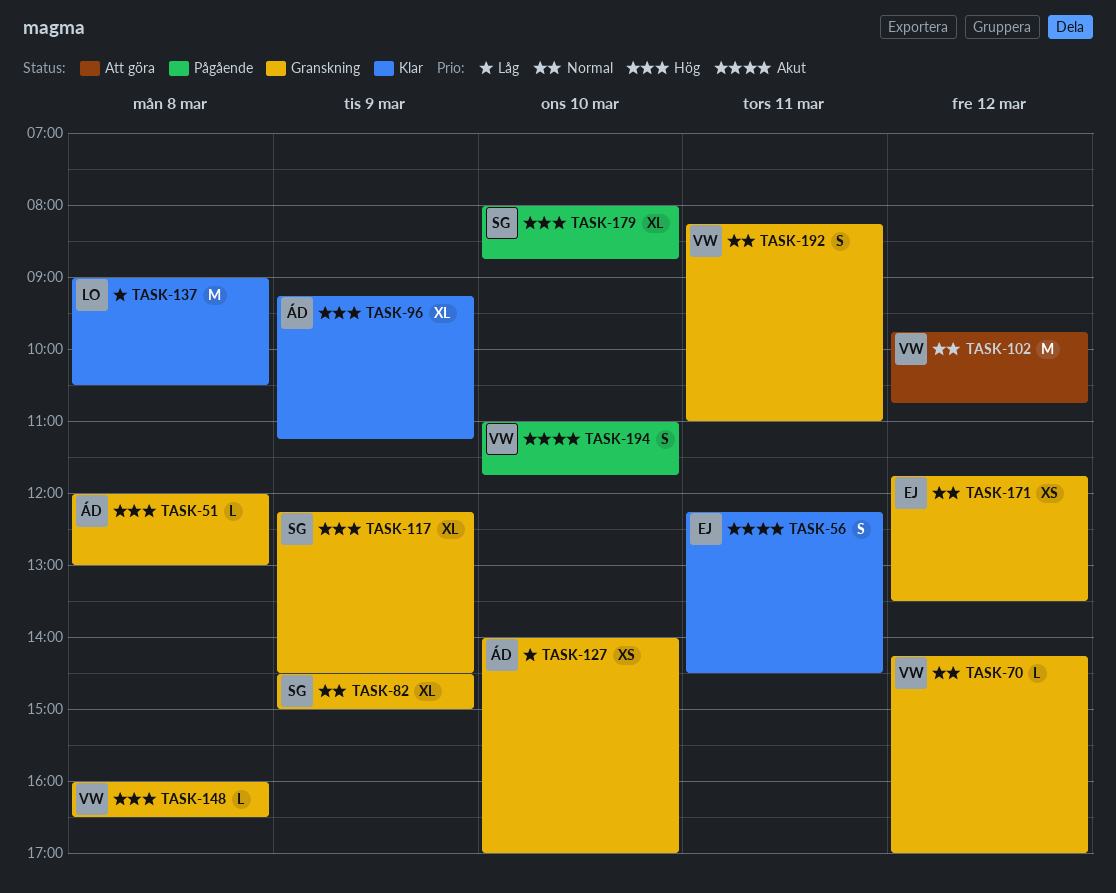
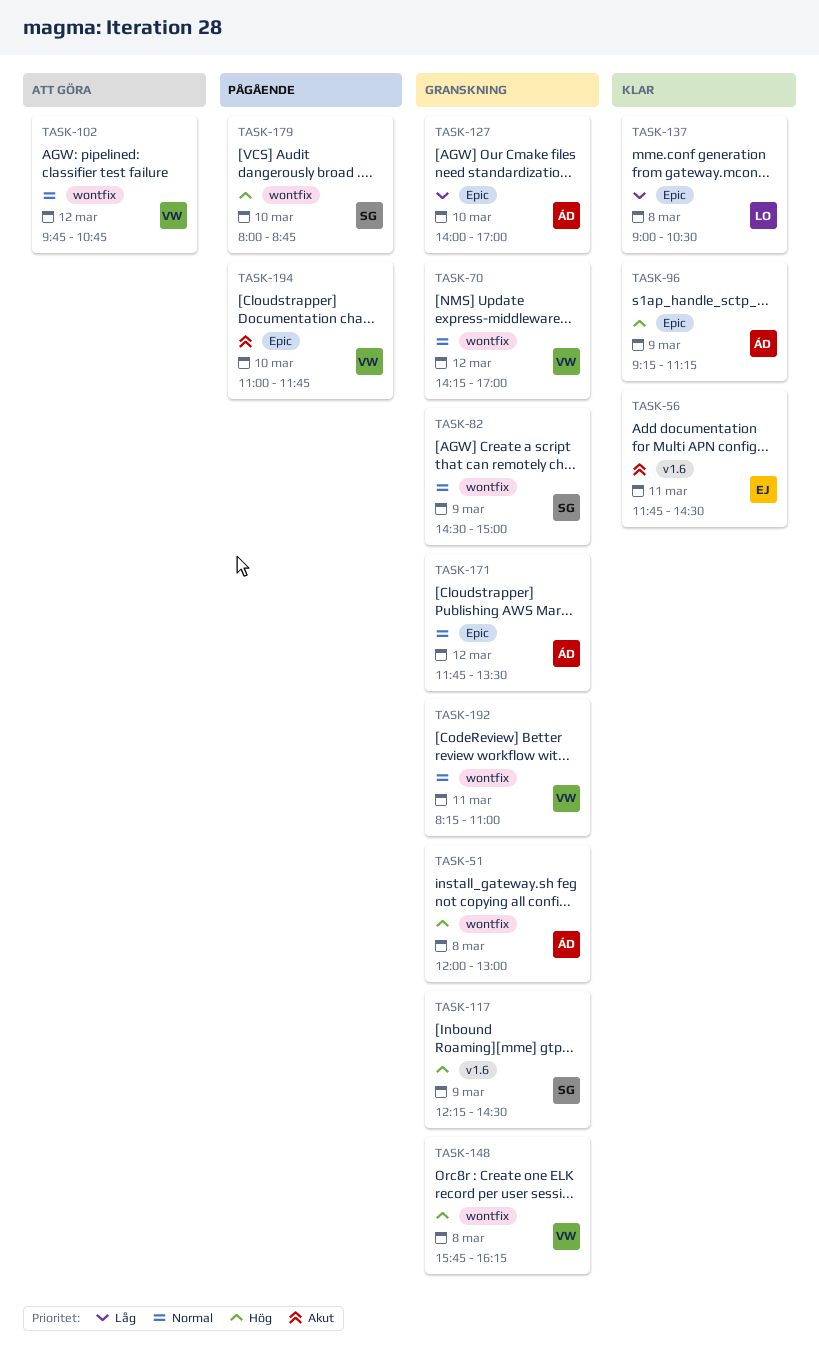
TASK-56, begins: 12:15 -> 11:45
TASK-148, begins: 16:00 -> 15:45
TASK-148, ends: 16:30 -> 16:15
TASK-171, owner: EJ -> ÁD

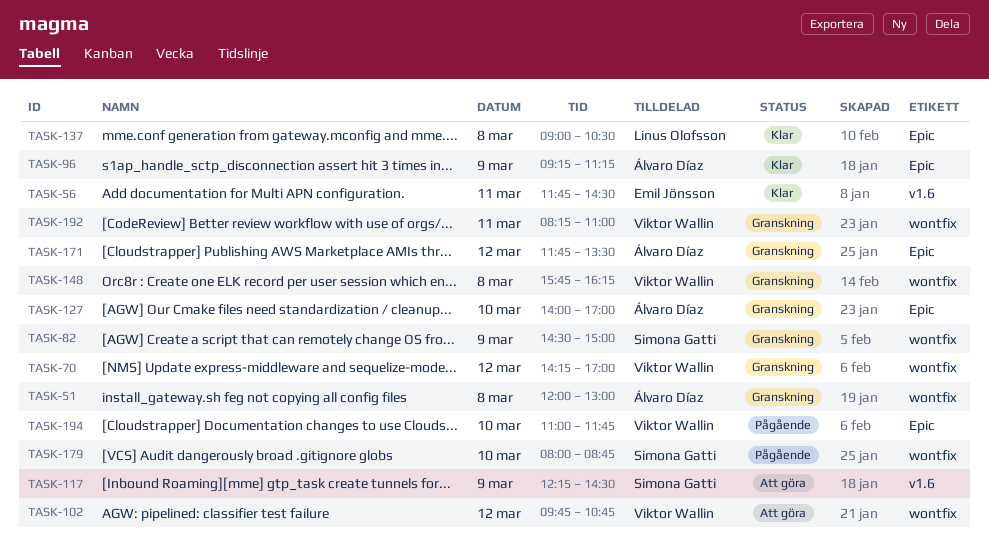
TASK-117, status: Granskning -> Att göra

